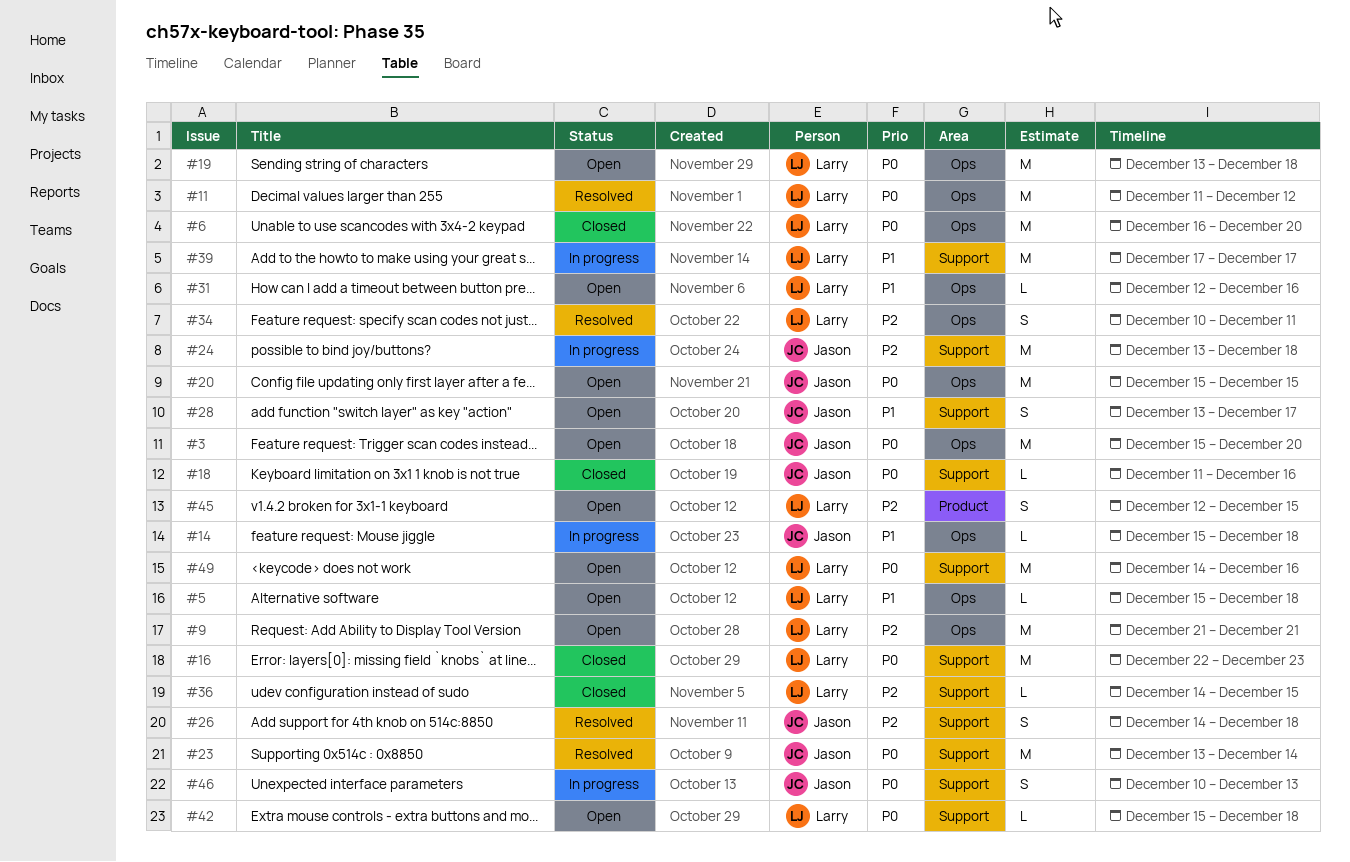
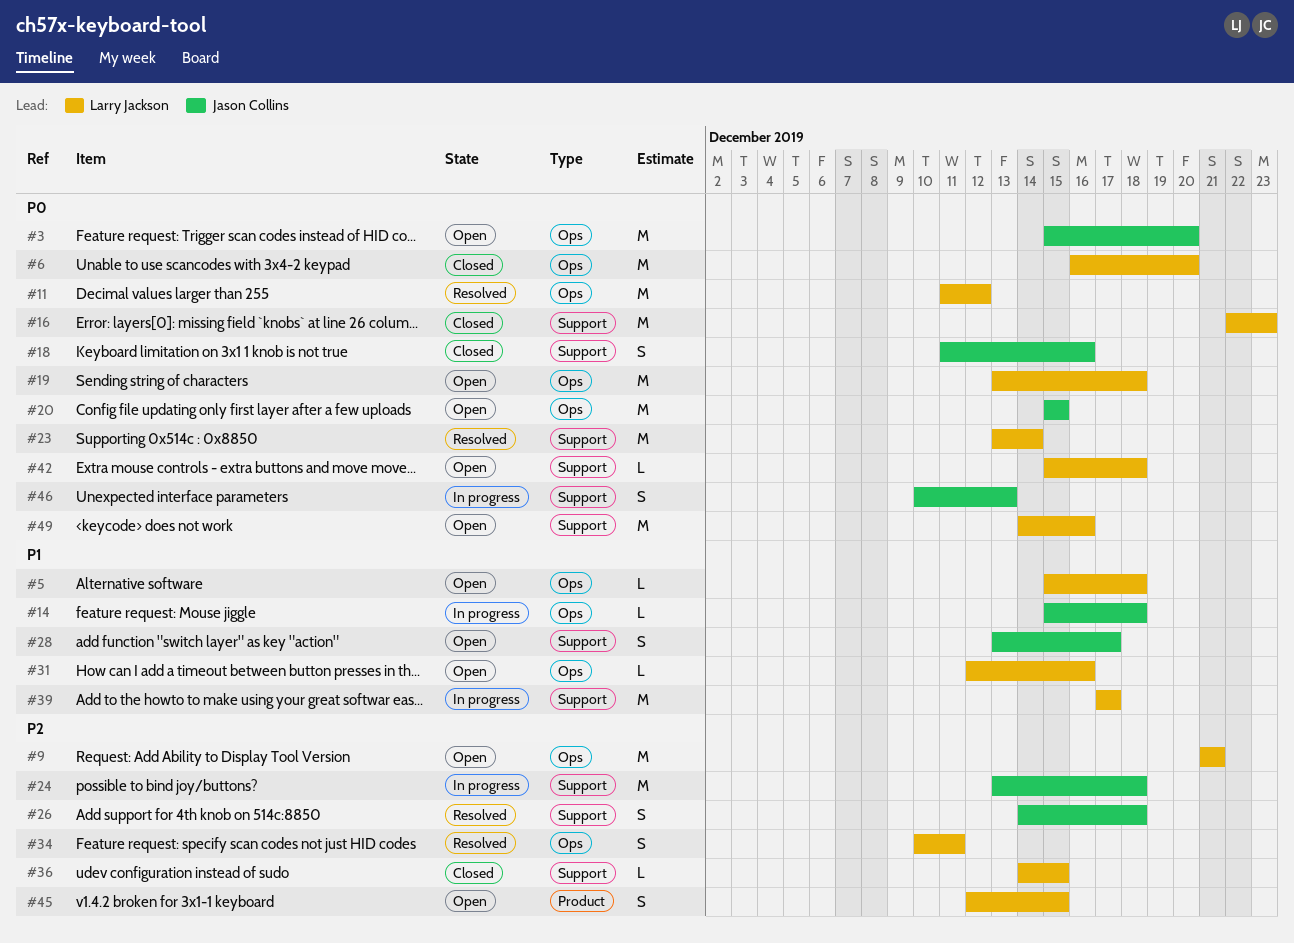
#18, estimate: L -> S
#23, owner: Jason Collins -> Larry Jackson

